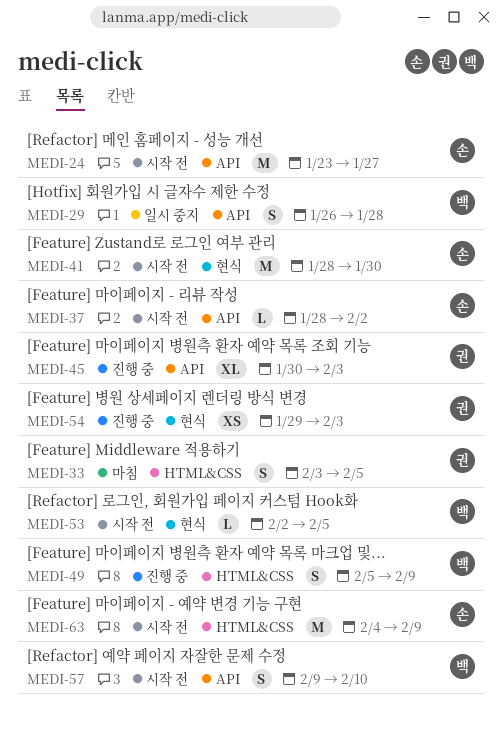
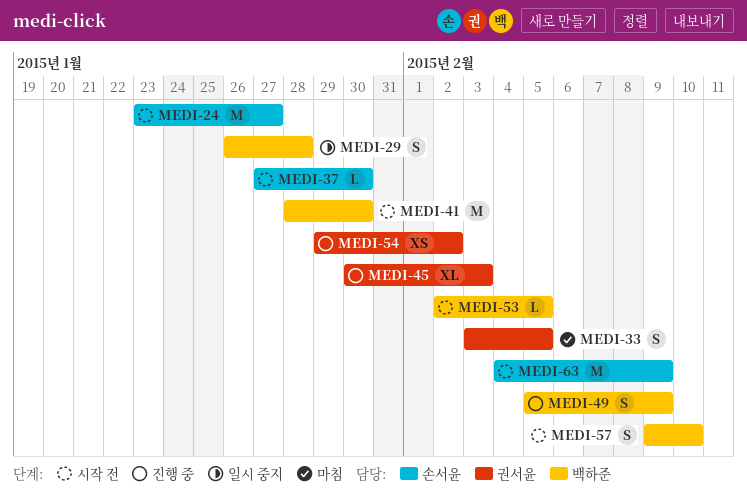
MEDI-37, start: Jan 28 -> Jan 27
MEDI-37, due: Feb 2 -> Jan 30
MEDI-41, owner: 손서윤 -> 백하준
MEDI-54, due: Feb 3 -> Feb 2

